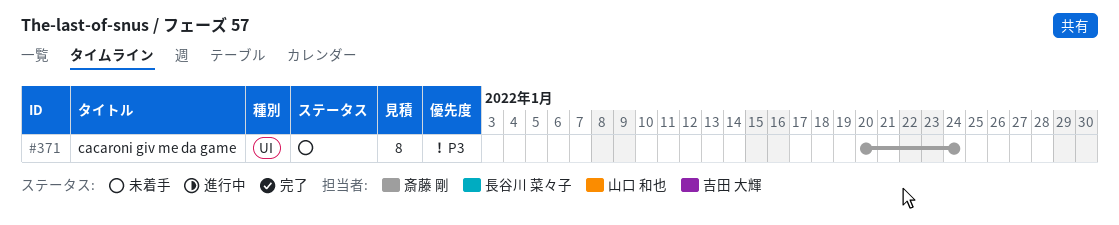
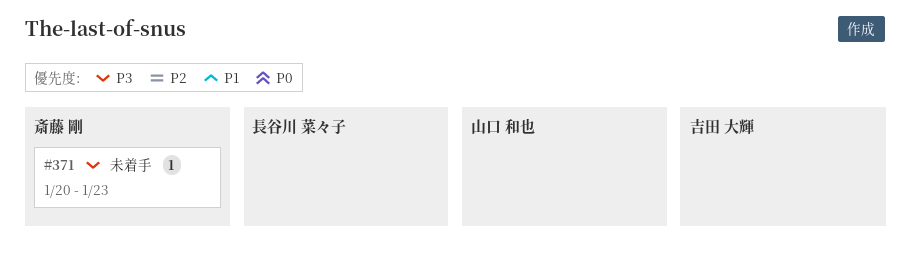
#371, estimate: 8 -> 1
#371, due: Jan 24 -> Jan 23

